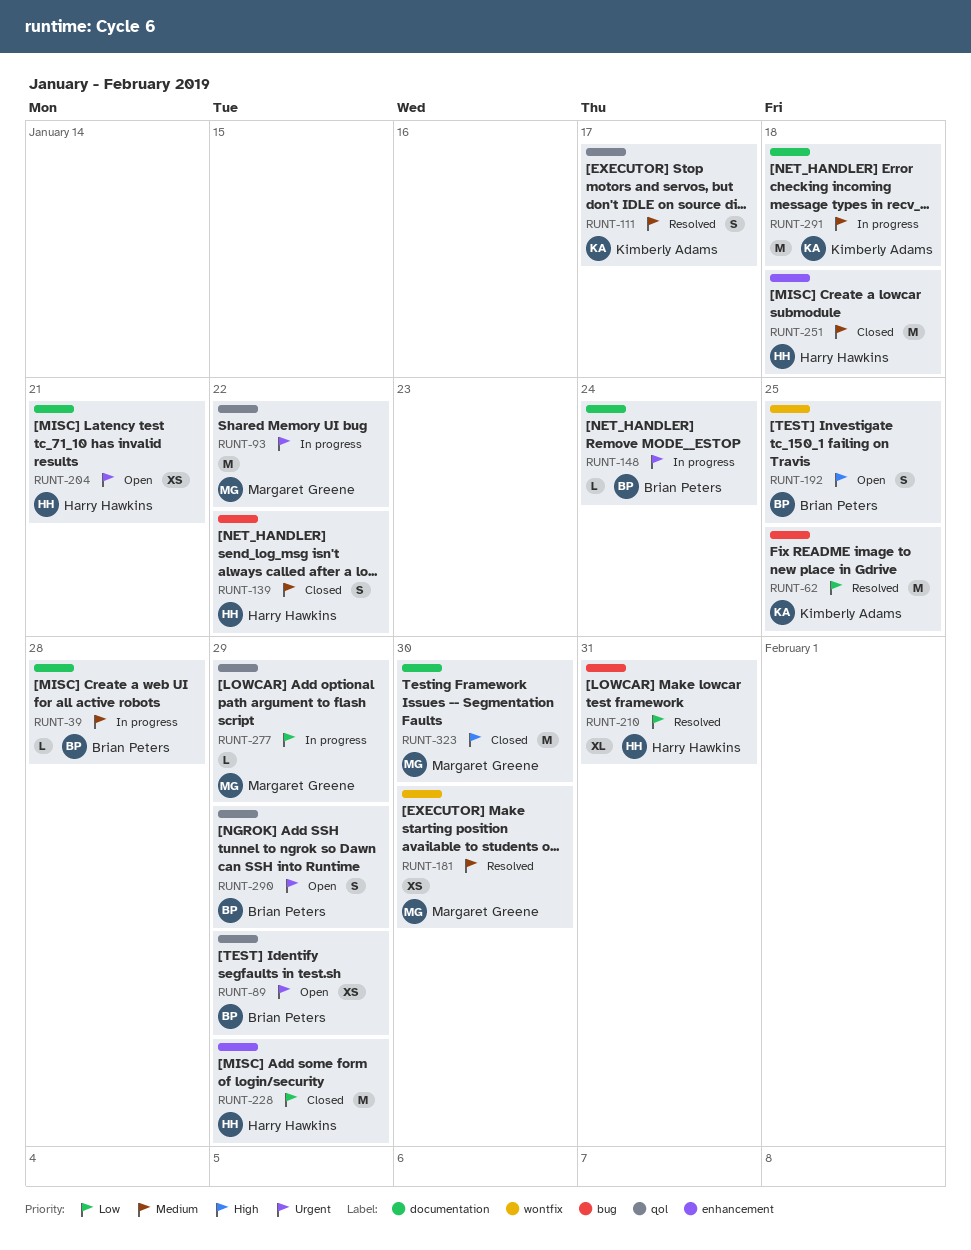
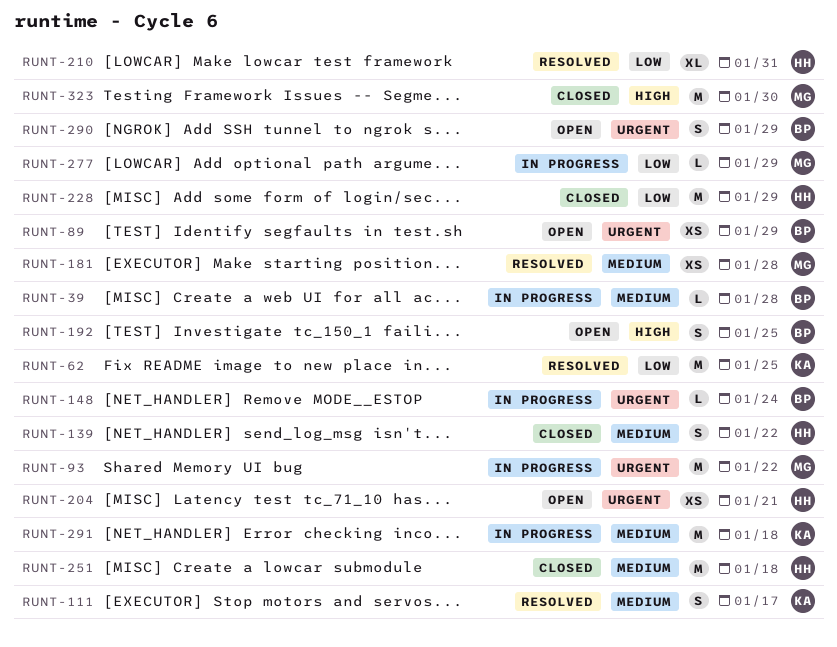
RUNT-181, due: Jan 30 -> Jan 28

